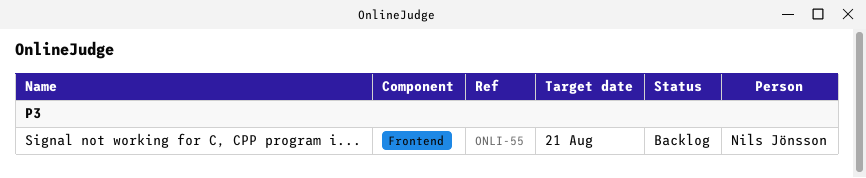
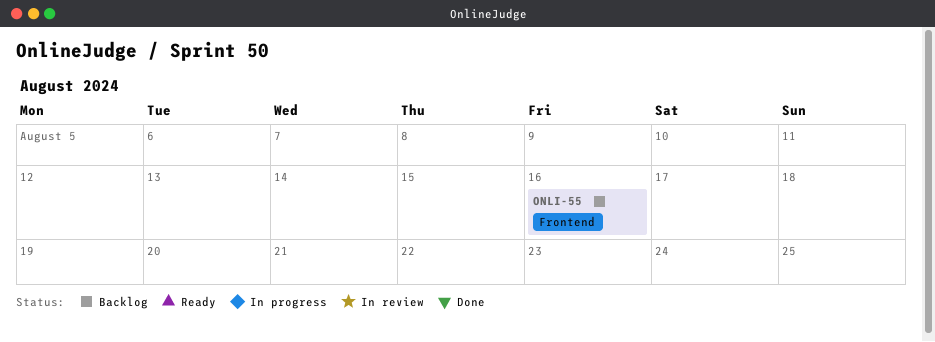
ONLI-55, due: Aug 21 -> Aug 16

